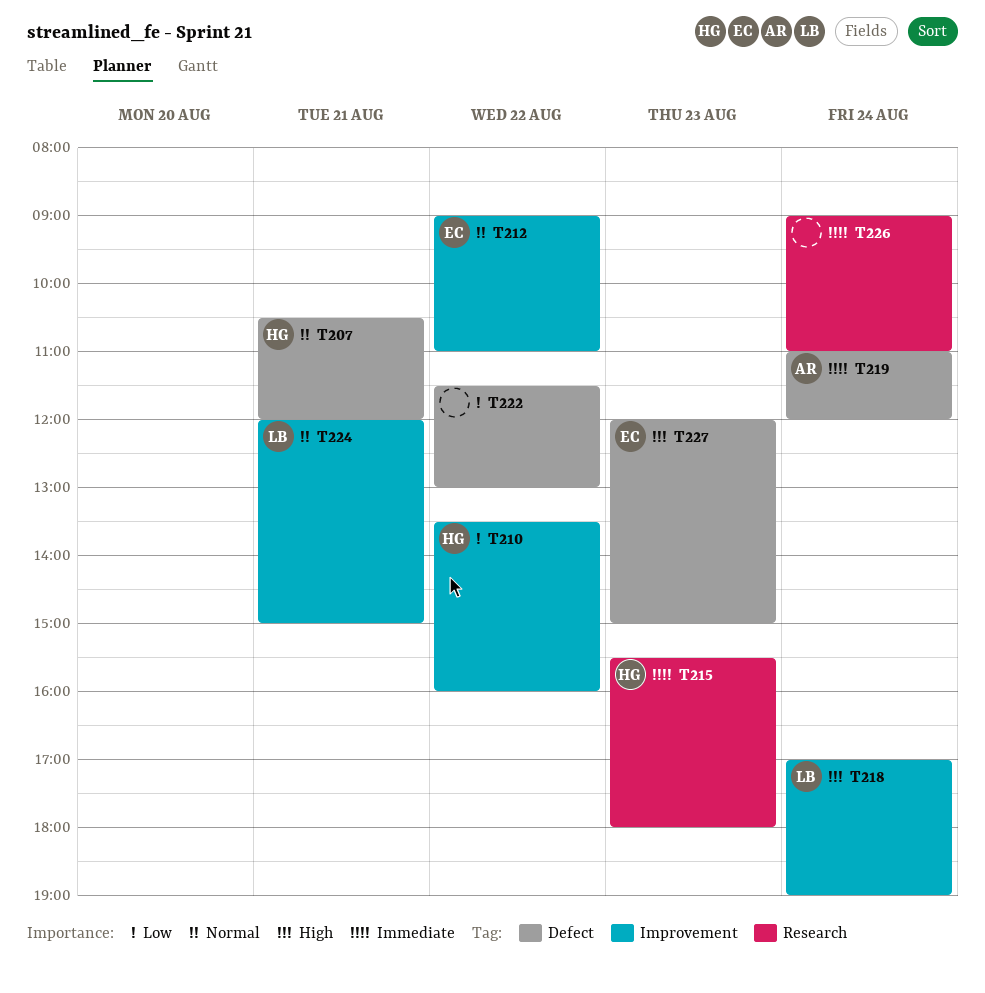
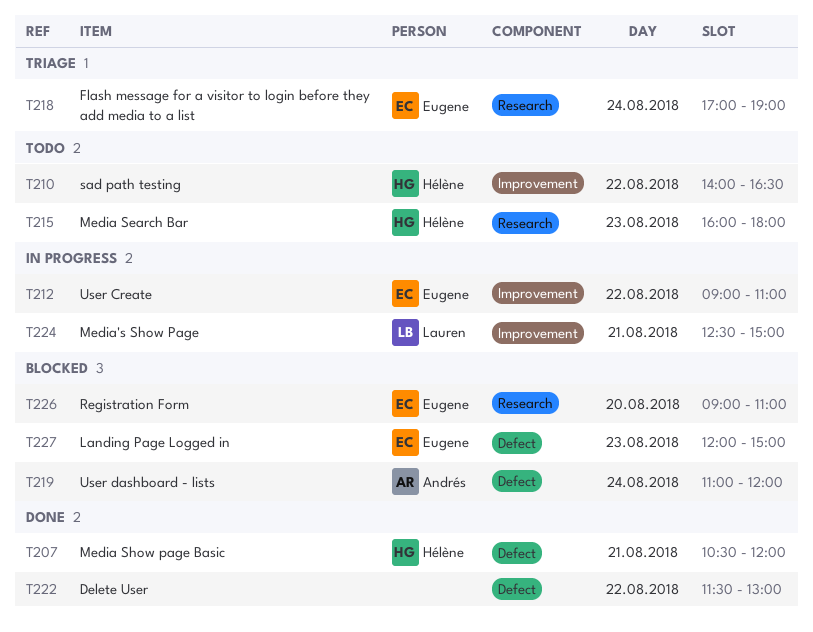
T210, begins: 13:30 -> 14:00
T210, ends: 16:00 -> 16:30
T215, begins: 15:30 -> 16:00
T218, owner: Lauren -> Eugene
T218, label: Improvement -> Research
T224, begins: 12:00 -> 12:30
T226, owner: none -> Eugene
T226, day: Aug 24 -> Aug 20

